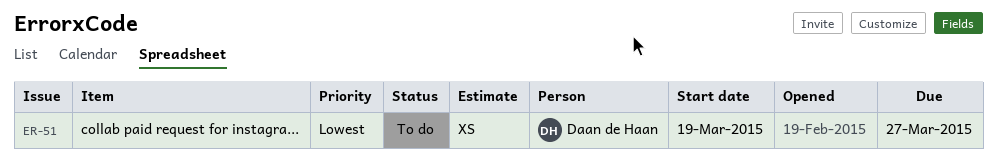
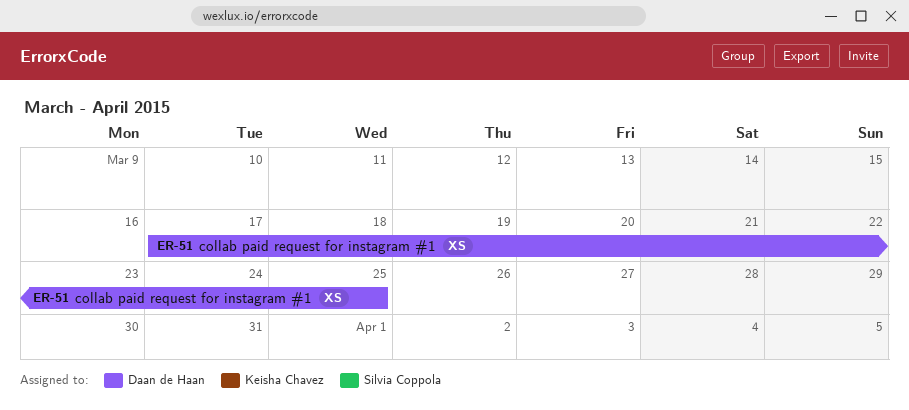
ER-51, start: Mar 19 -> Mar 17
ER-51, due: Mar 27 -> Mar 25

